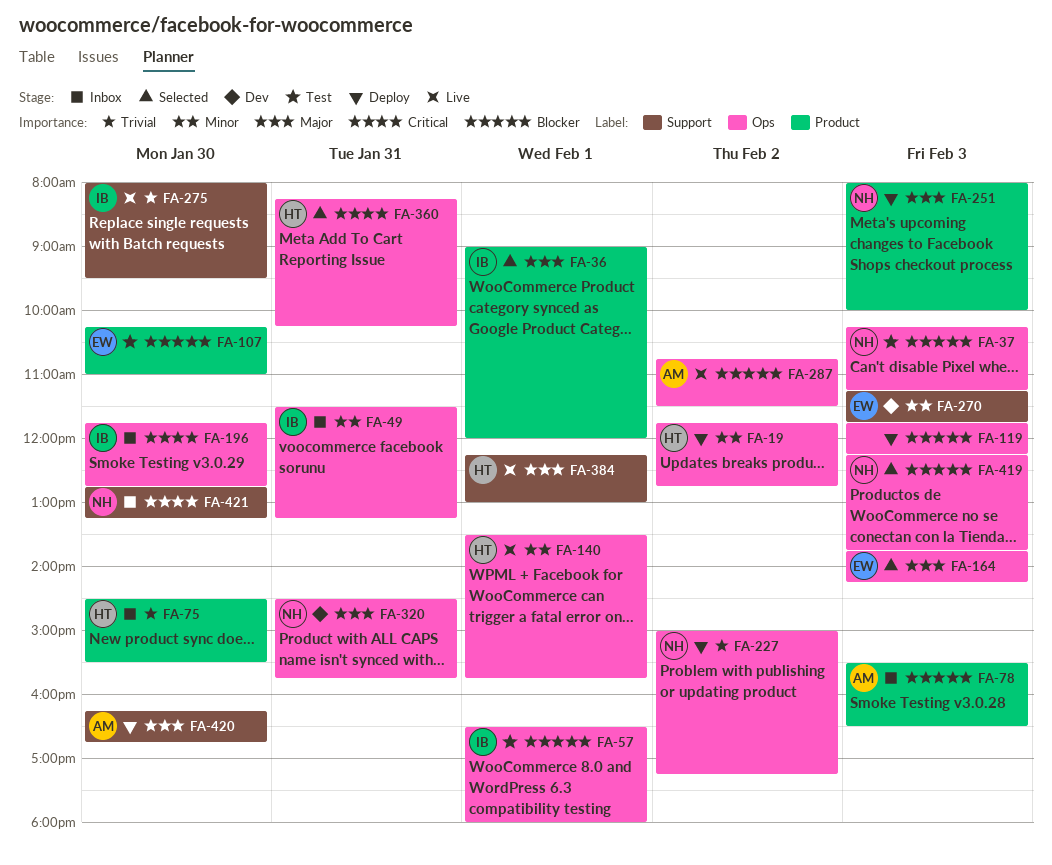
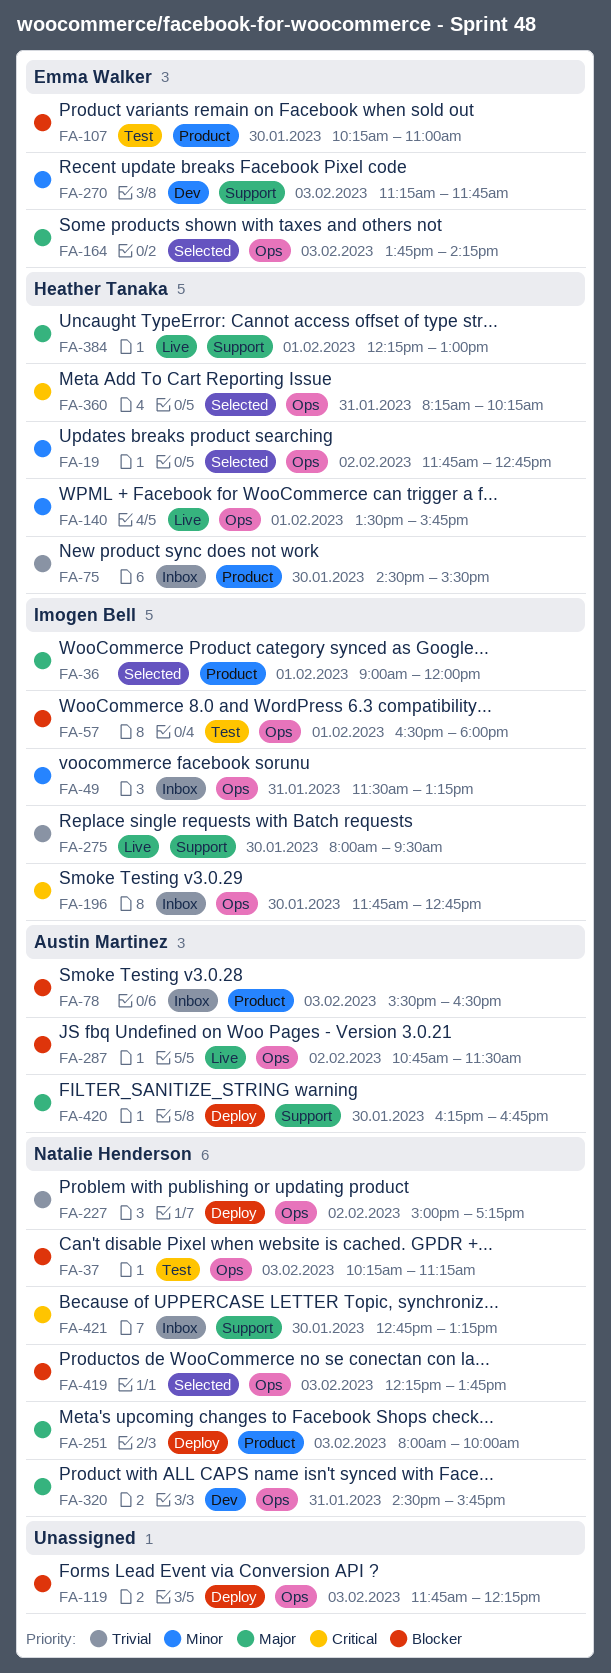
FA-19, status: Deploy -> Selected

